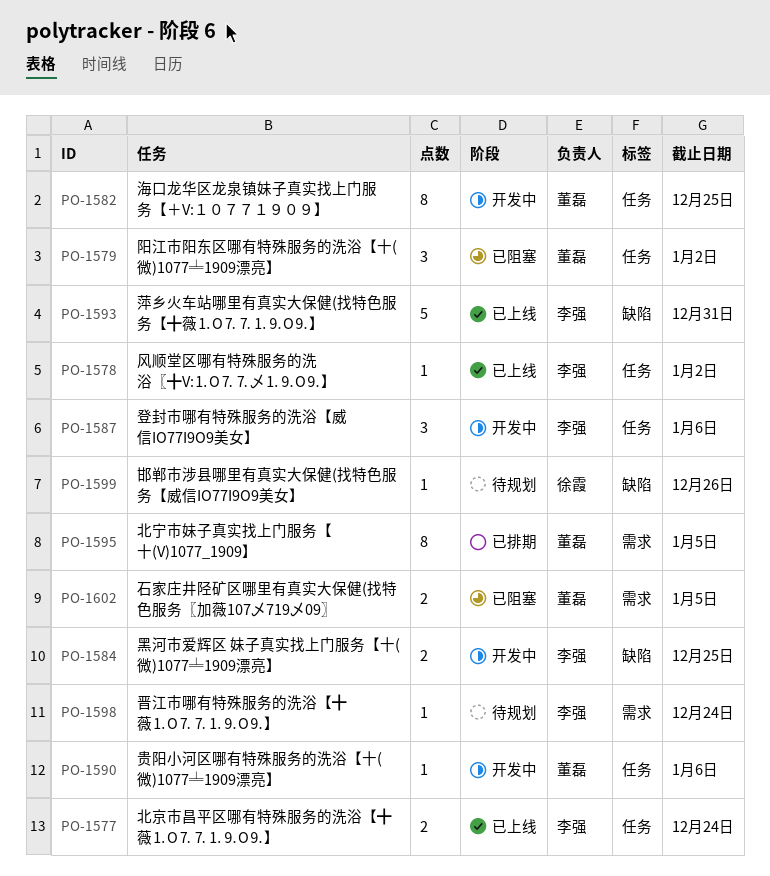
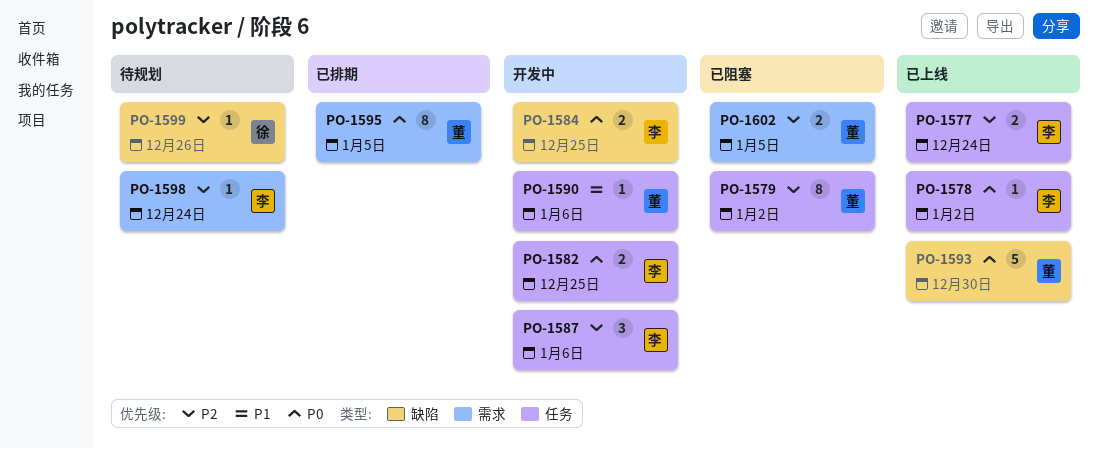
PO-1579, estimate: 3 -> 8
PO-1582, owner: 董磊 -> 李强
PO-1582, estimate: 8 -> 2
PO-1593, owner: 李强 -> 董磊
PO-1593, due: Dec 31 -> Dec 30

